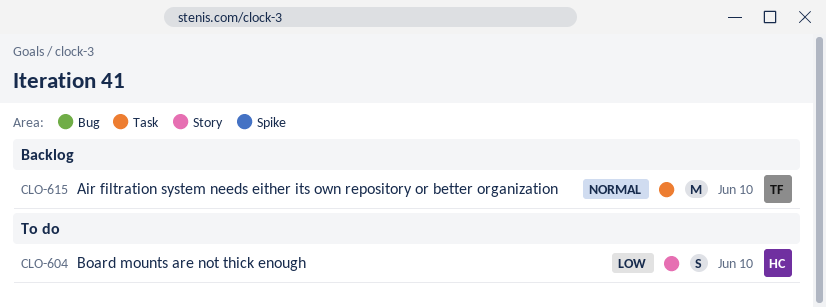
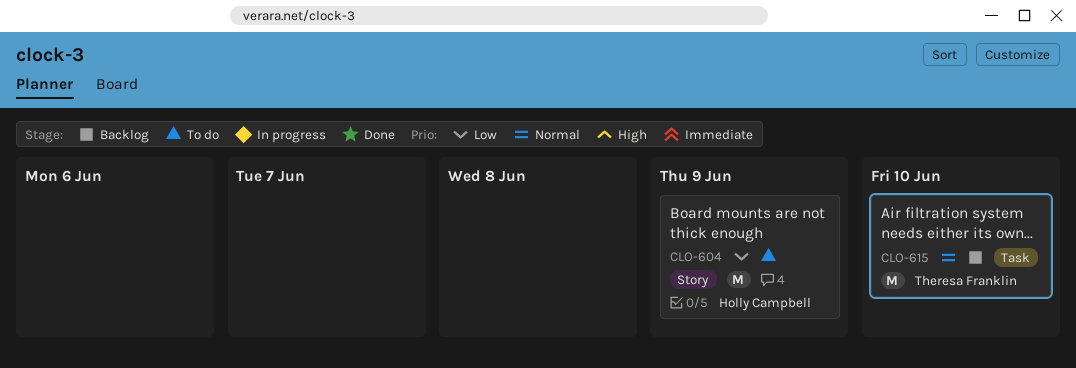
CLO-604, estimate: S -> M
CLO-604, due: Jun 10 -> Jun 9

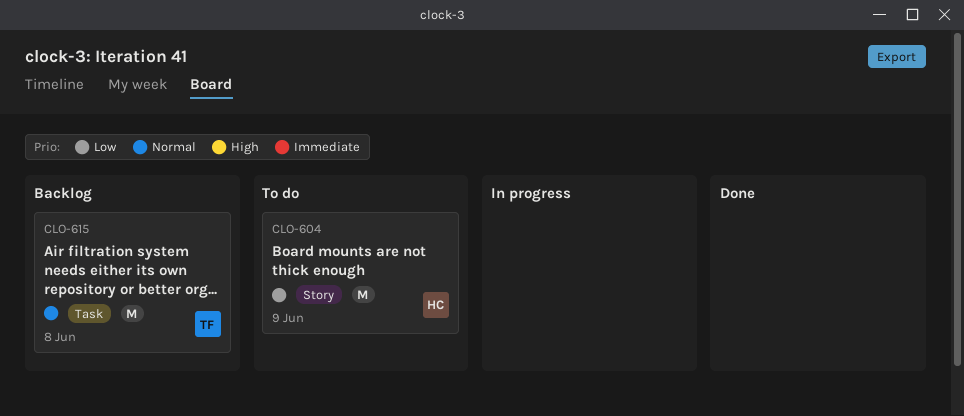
CLO-615, due: Jun 10 -> Jun 8

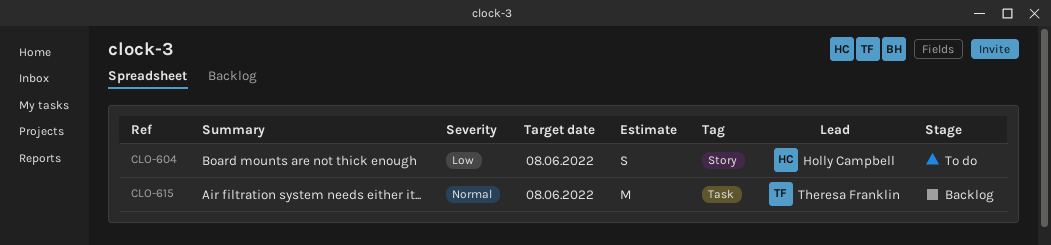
CLO-604, estimate: M -> S
CLO-604, due: Jun 9 -> Jun 8

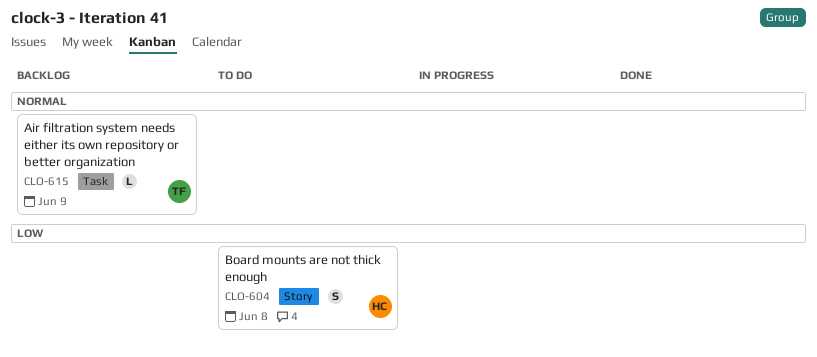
CLO-615, estimate: M -> L
CLO-615, due: Jun 8 -> Jun 9

